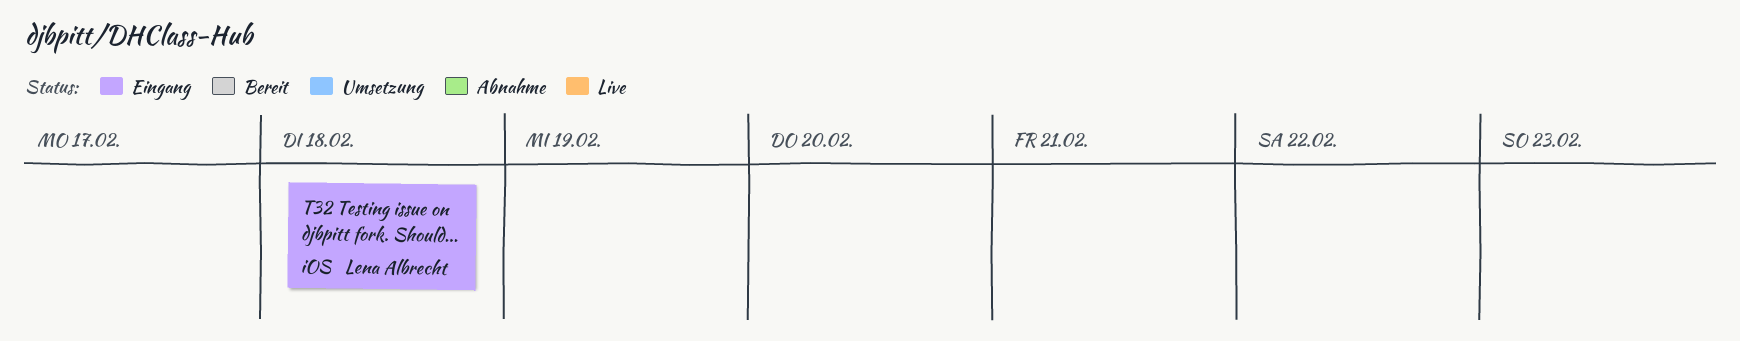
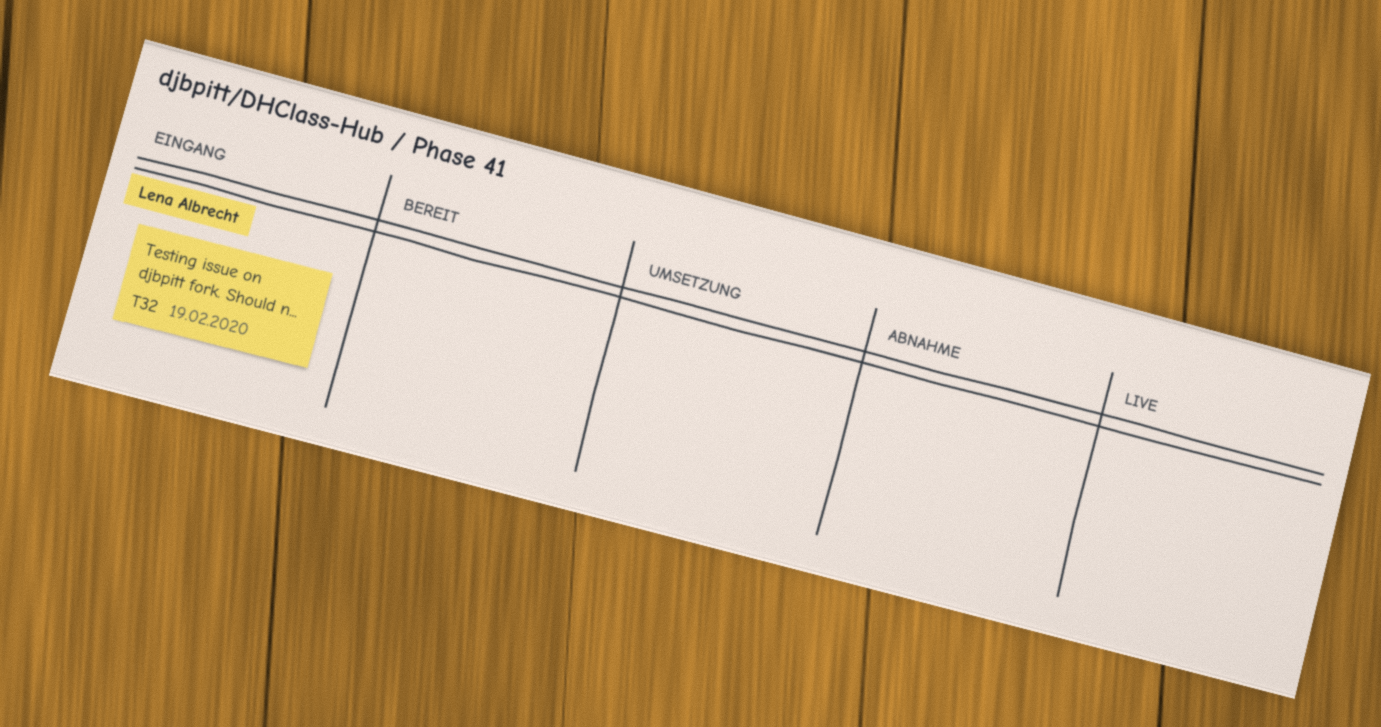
T32, due: Feb 18 -> Feb 19

